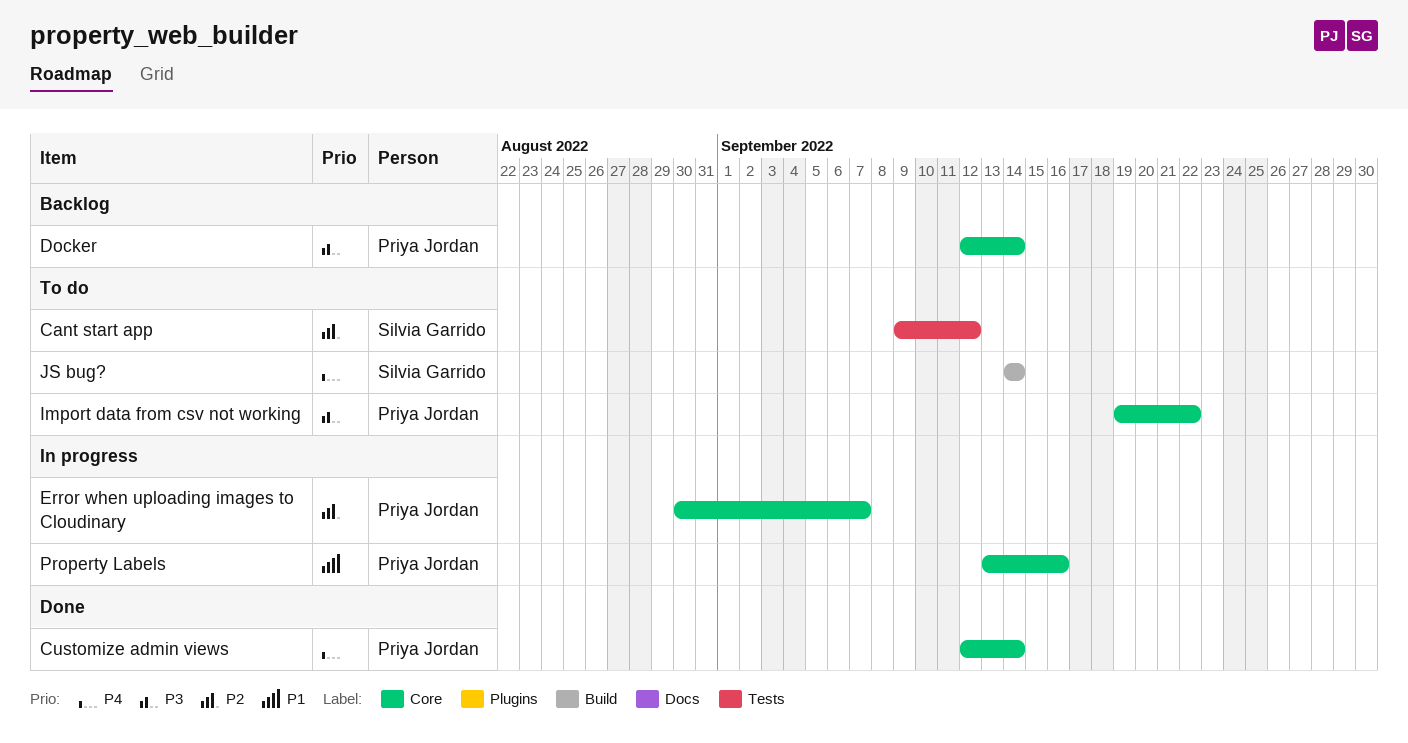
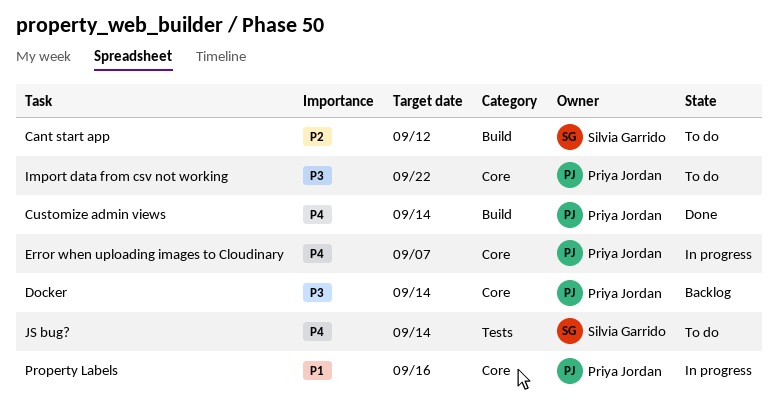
Cant start app, label: Tests -> Build
Customize admin views, label: Core -> Build
Error when uploading images to Cloudinary, priority: P2 -> P4
JS bug?, label: Build -> Tests

